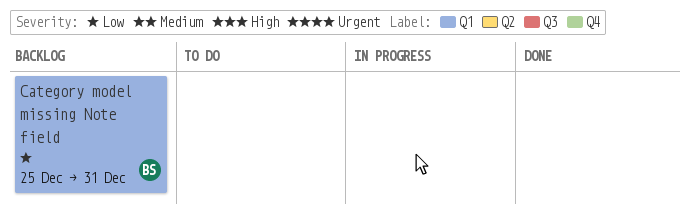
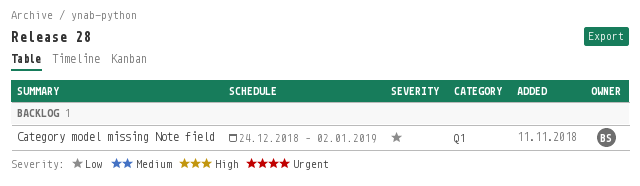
Category model missing Note field, start: Dec 25 -> Dec 24
Category model missing Note field, due: Dec 31 -> Jan 2

